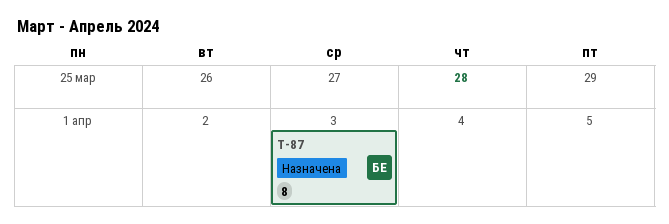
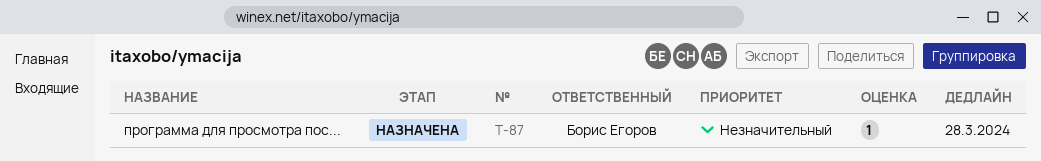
T-87, estimate: 8 -> 1
T-87, due: Apr 3 -> Mar 28

